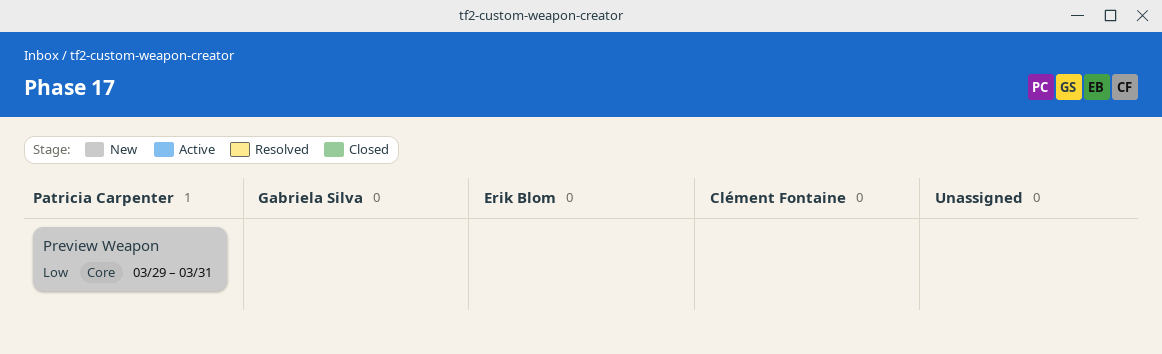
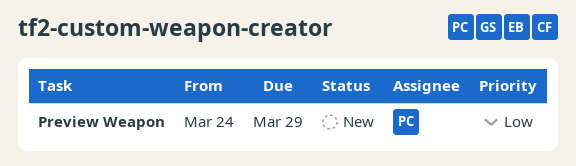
Preview Weapon, start: Mar 29 -> Mar 24
Preview Weapon, due: Mar 31 -> Mar 29

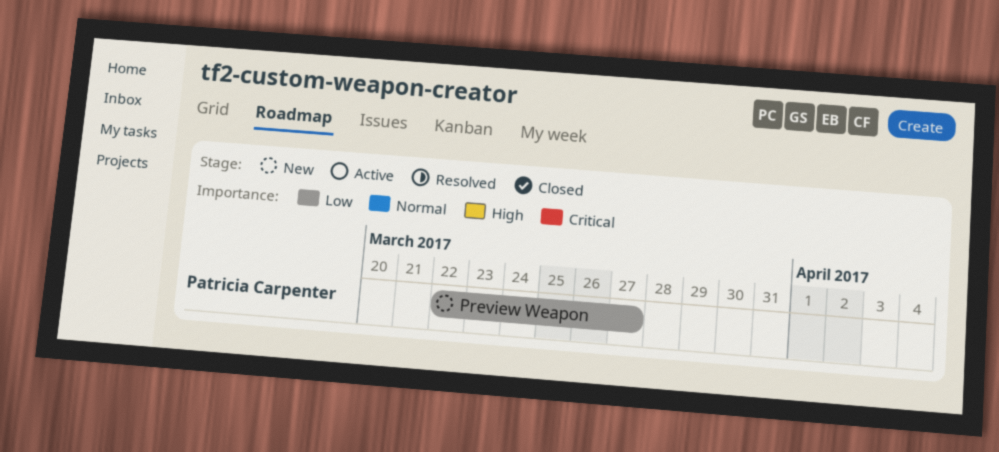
Preview Weapon, start: Mar 24 -> Mar 22
Preview Weapon, due: Mar 29 -> Mar 27

